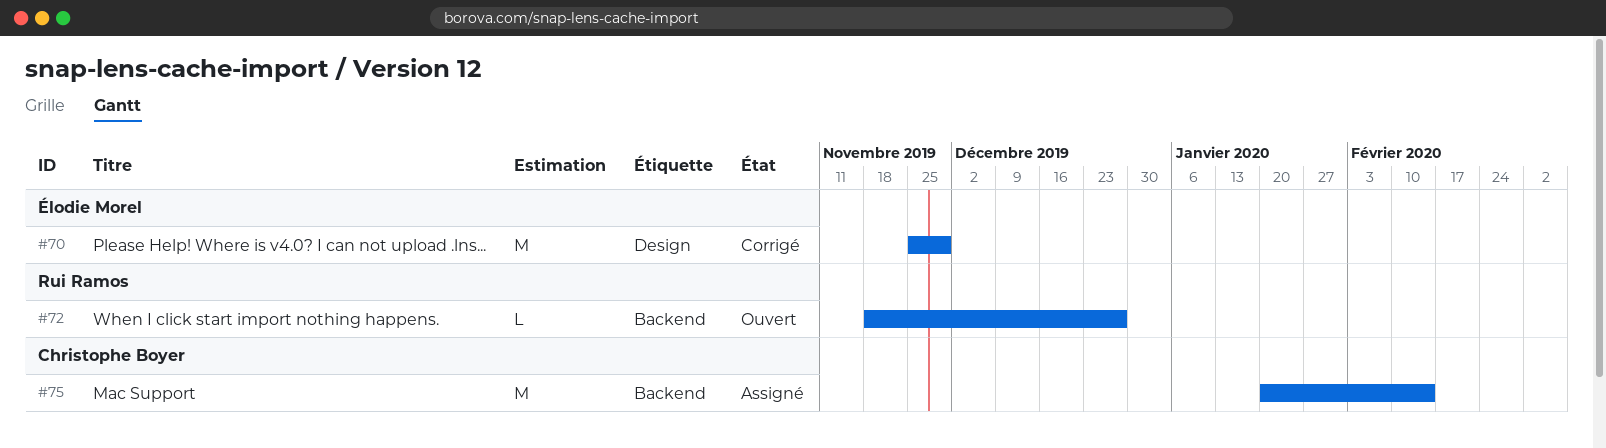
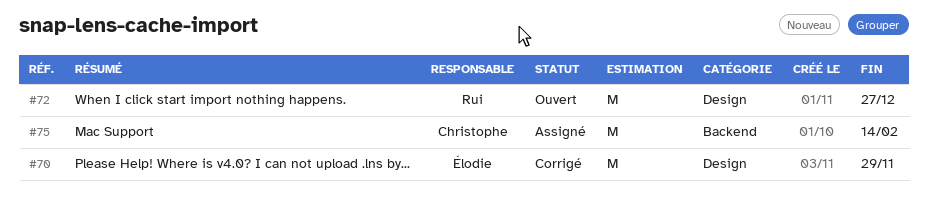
#72, label: Backend -> Design
#72, estimate: L -> M

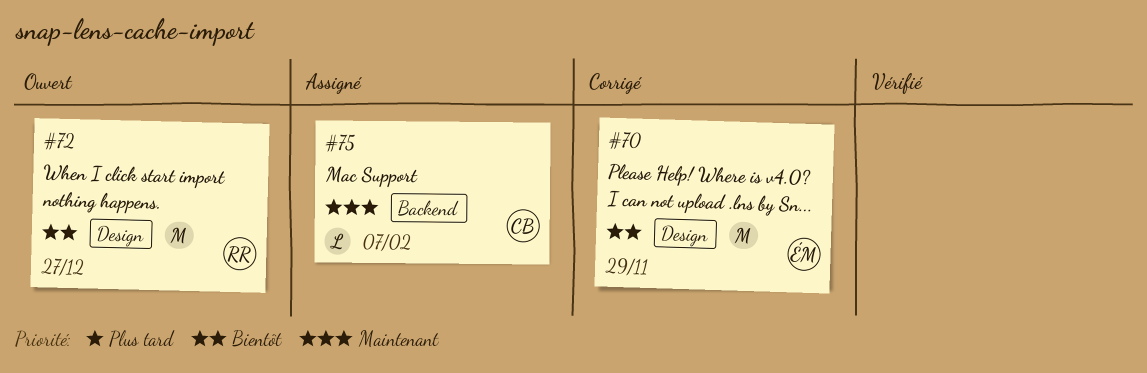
#75, estimate: M -> L
#75, due: Feb 14 -> Feb 7

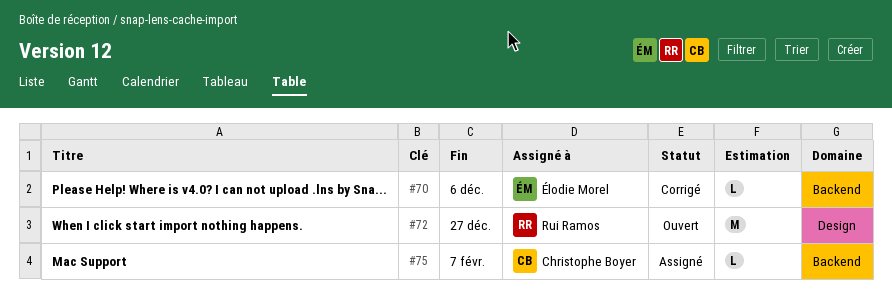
#70, label: Design -> Backend
#70, estimate: M -> L
#70, due: Nov 29 -> Dec 6

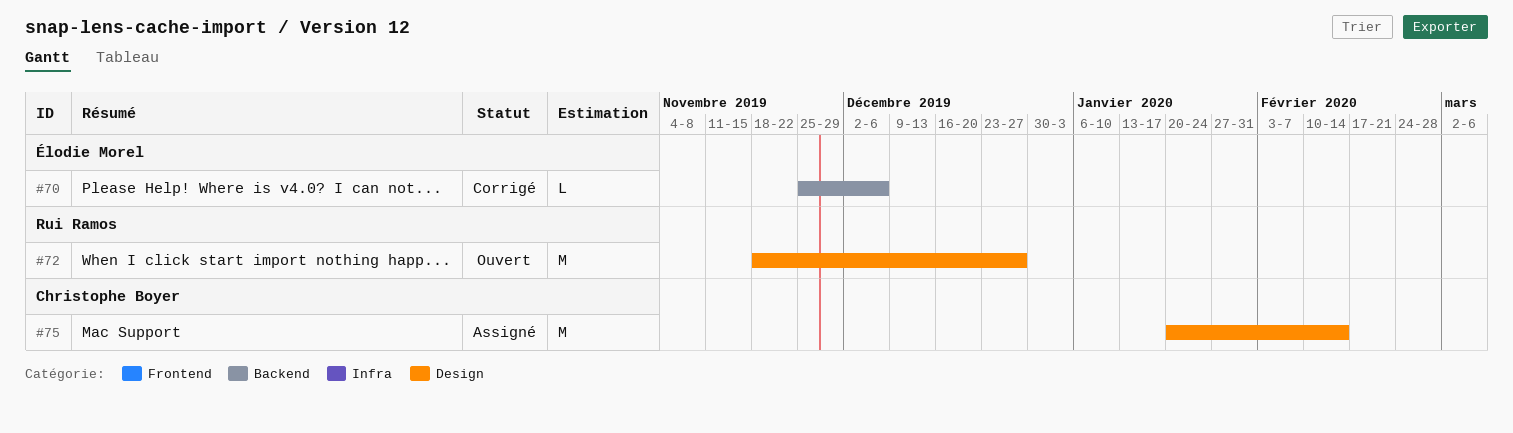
#75, label: Backend -> Design
#75, estimate: L -> M
#75, due: Feb 7 -> Feb 14

